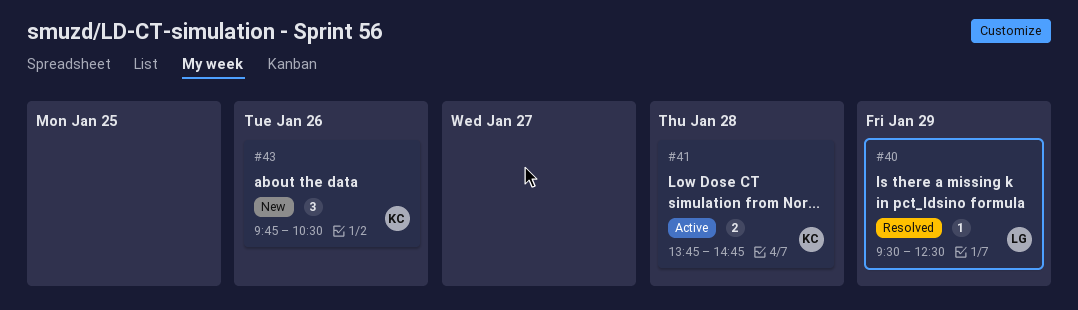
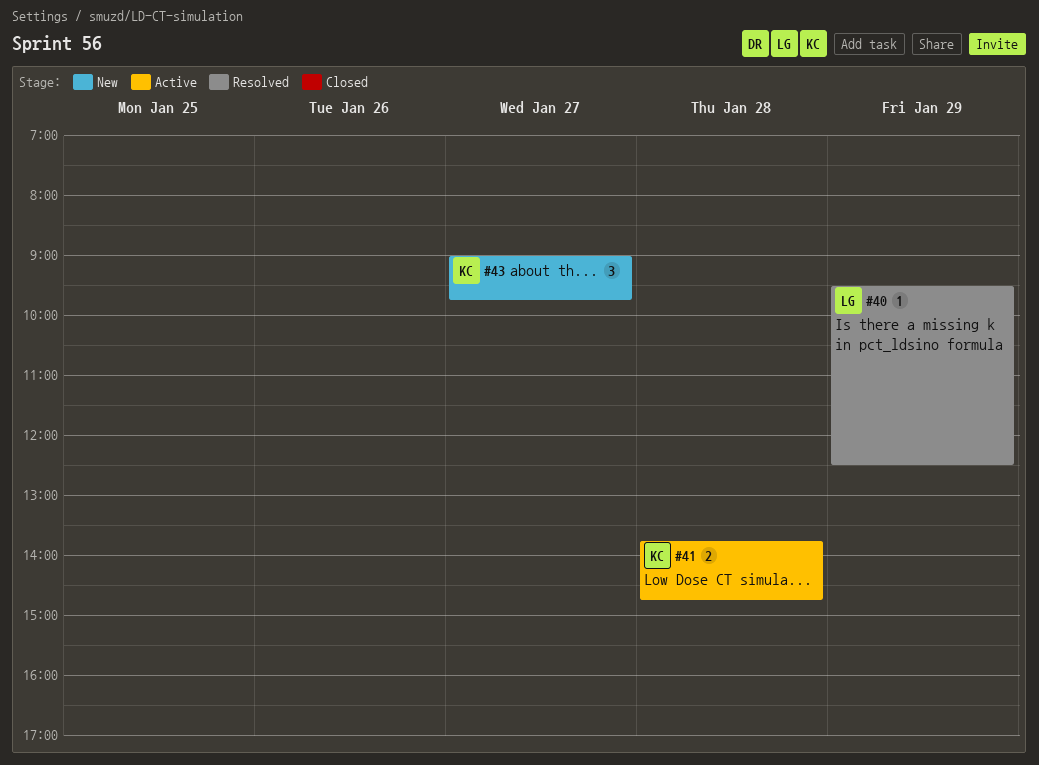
#43, day: Jan 26 -> Jan 27
#43, begins: 09:45 -> 09:00
#43, ends: 10:30 -> 09:45

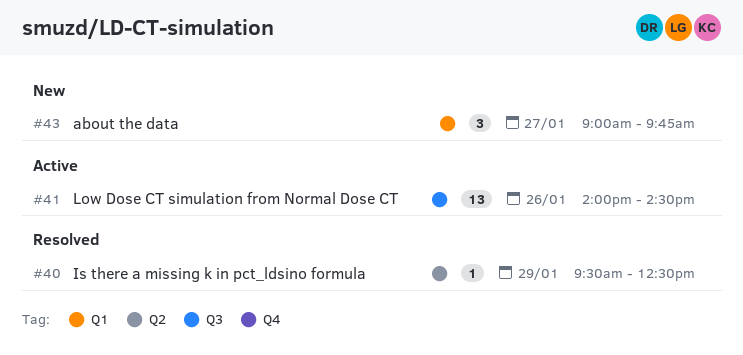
#41, estimate: 2 -> 13
#41, day: Jan 28 -> Jan 26
#41, begins: 13:45 -> 14:00
#41, ends: 14:45 -> 14:30

